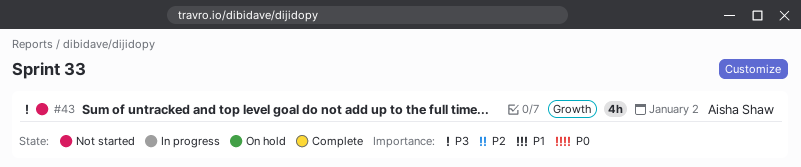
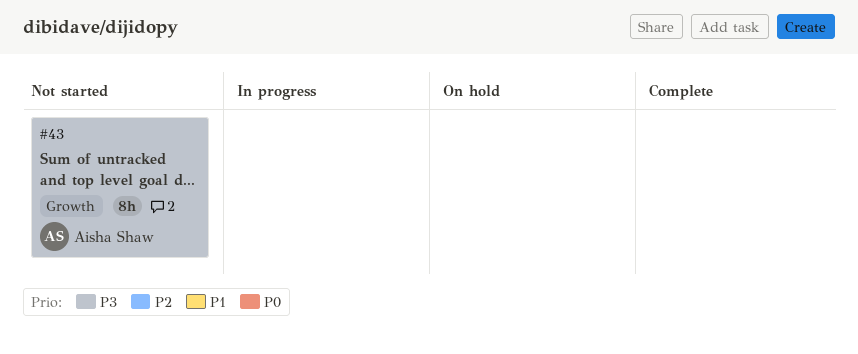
#43, estimate: 4h -> 8h

